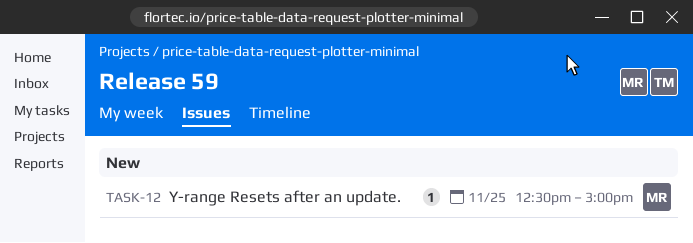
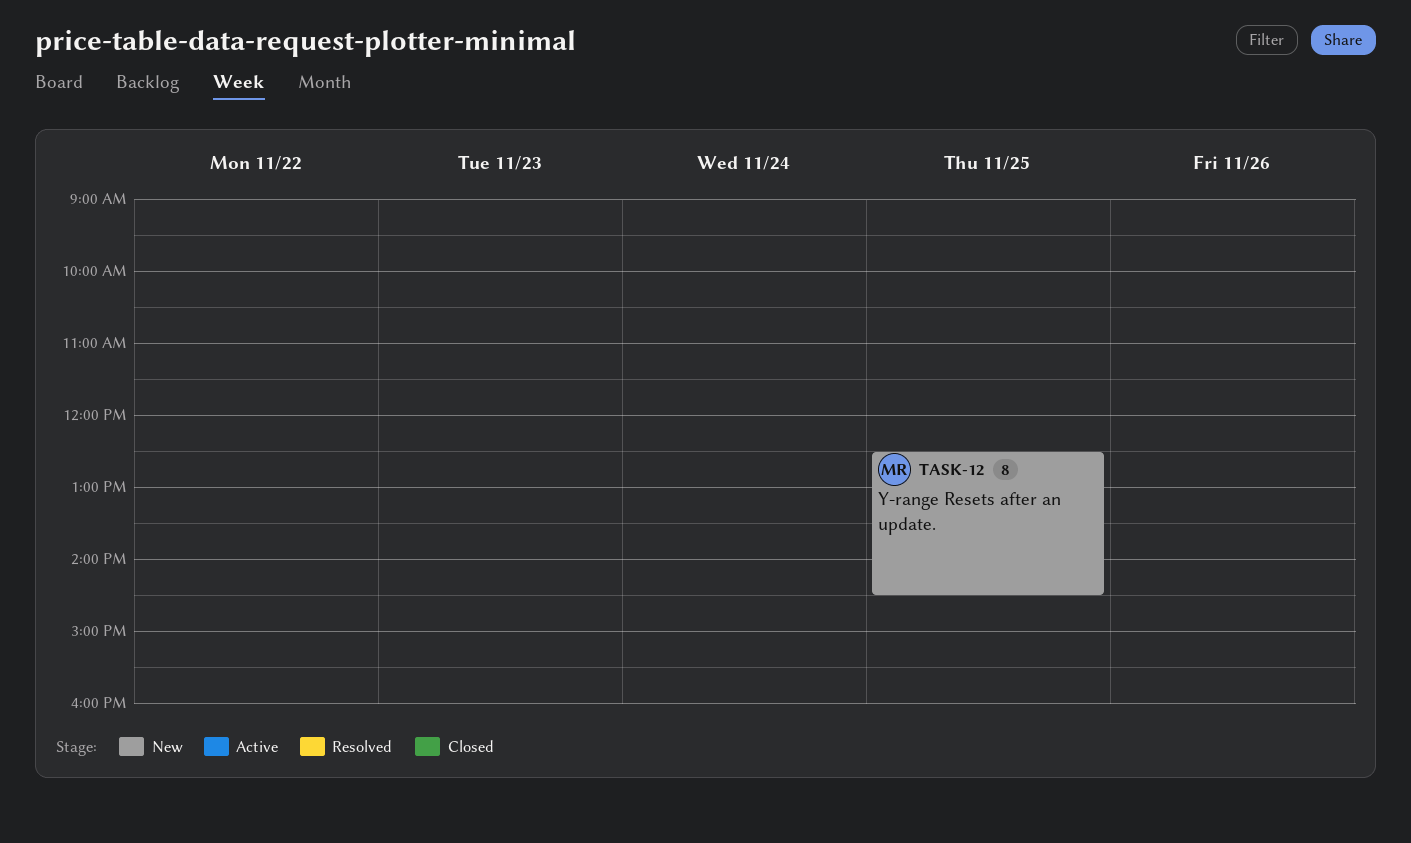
TASK-12, estimate: 1 -> 8
TASK-12, ends: 15:00 -> 14:30

